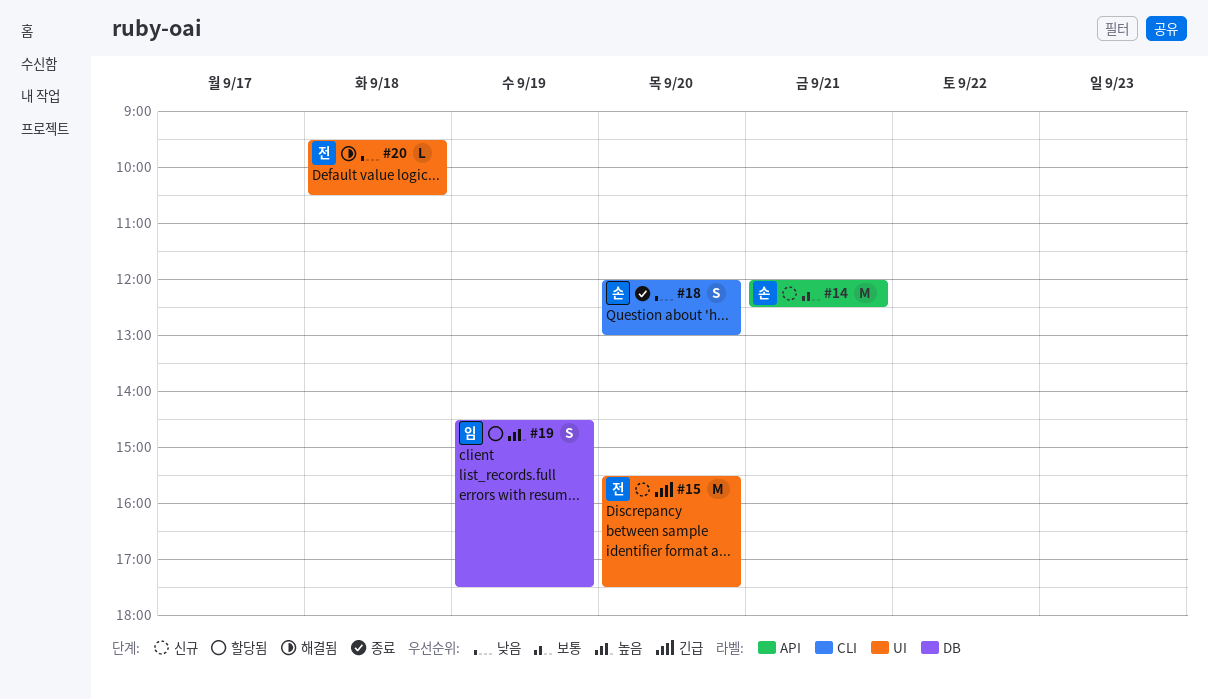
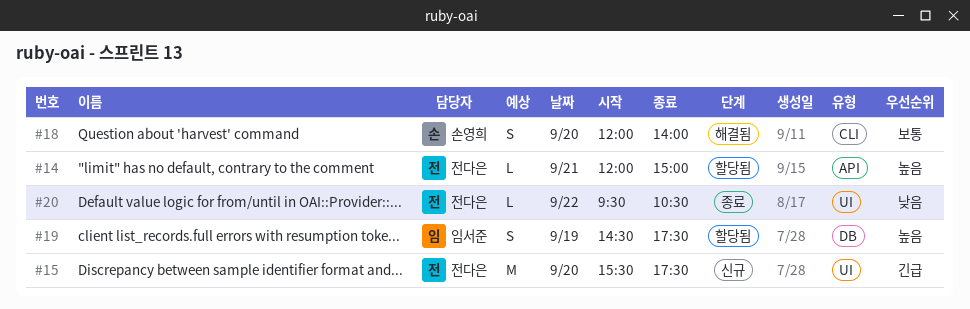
#14, status: 신규 -> 할당됨
#14, owner: 손영희 -> 전다은
#14, priority: 보통 -> 높음
#14, estimate: M -> L
#14, ends: 12:30 -> 15:00
#18, status: 종료 -> 해결됨
#18, priority: 낮음 -> 보통
#18, ends: 13:00 -> 14:00
#20, status: 해결됨 -> 종료
#20, day: Sep 18 -> Sep 22

